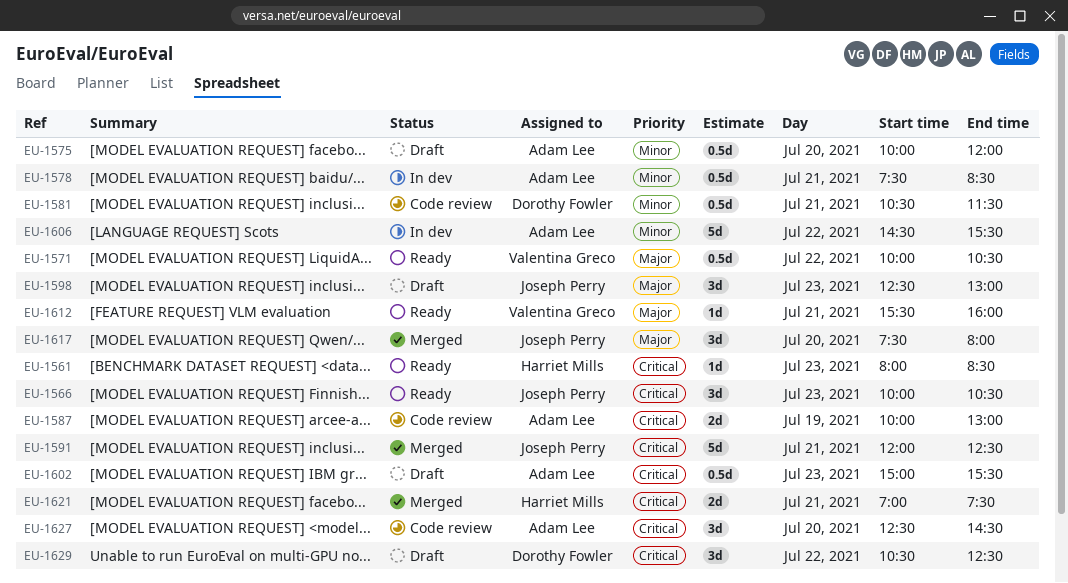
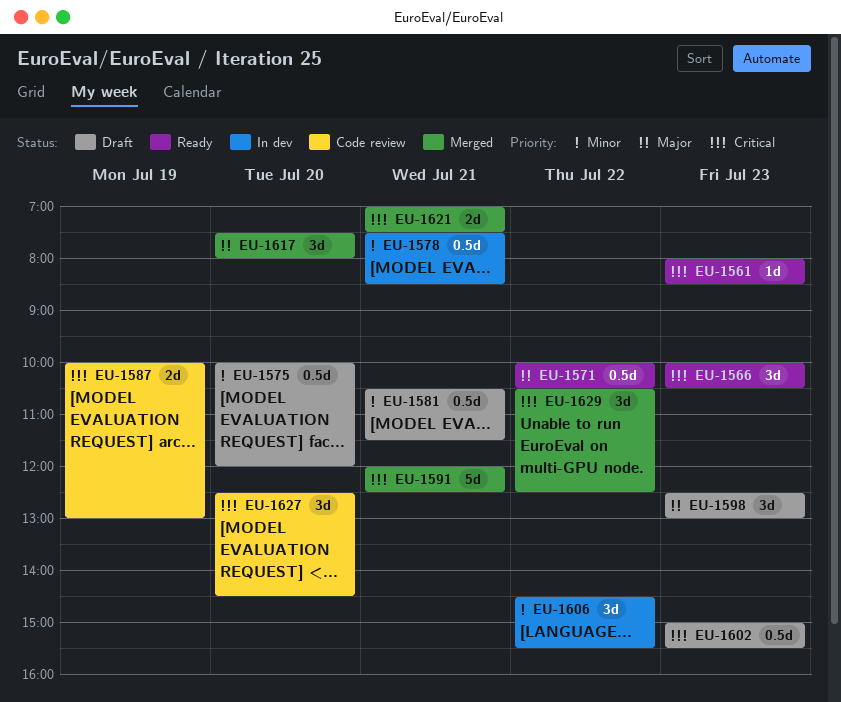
EU-1581, status: Code review -> Draft
EU-1606, estimate: 5d -> 3d
EU-1612: present -> none
EU-1629, status: Draft -> Merged

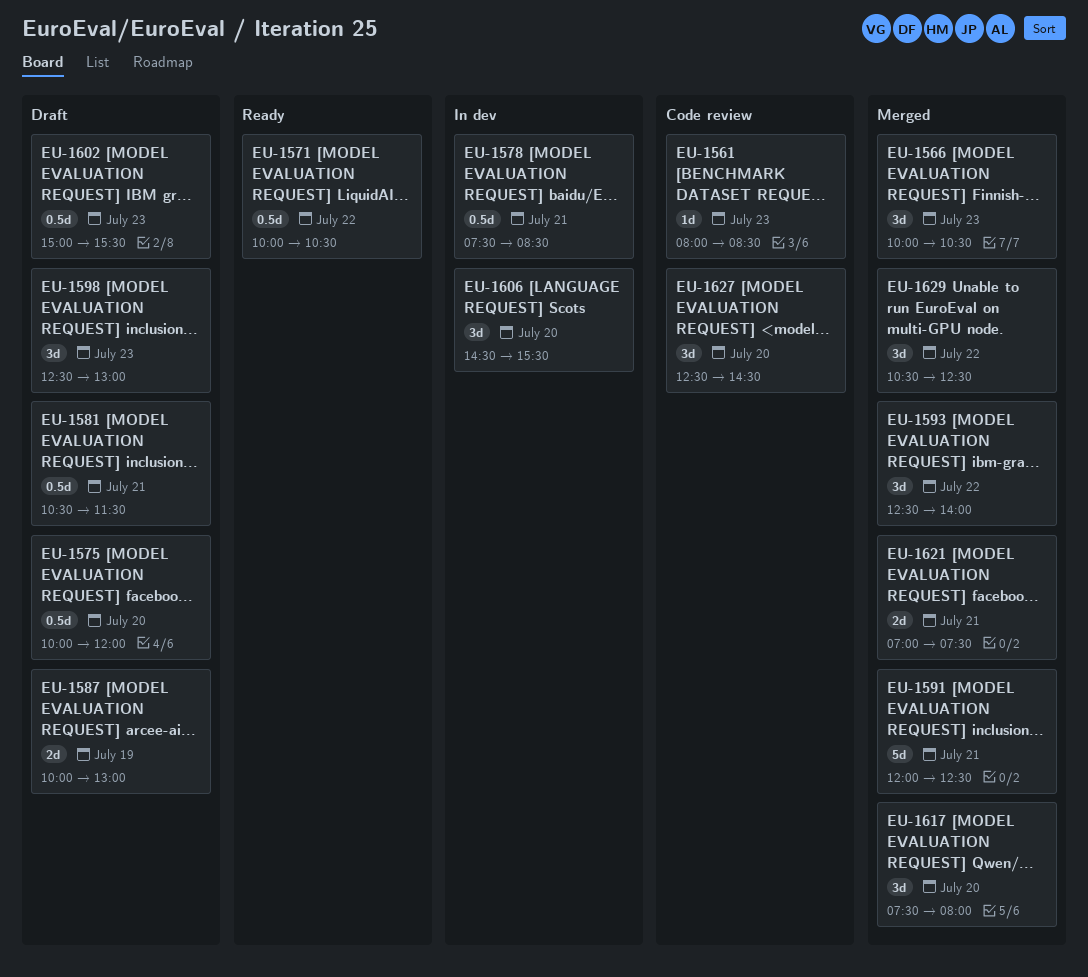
EU-1561, status: Ready -> Code review
EU-1566, status: Ready -> Merged
EU-1587, status: Code review -> Draft
EU-1593: none -> present
EU-1606, day: Jul 22 -> Jul 20

